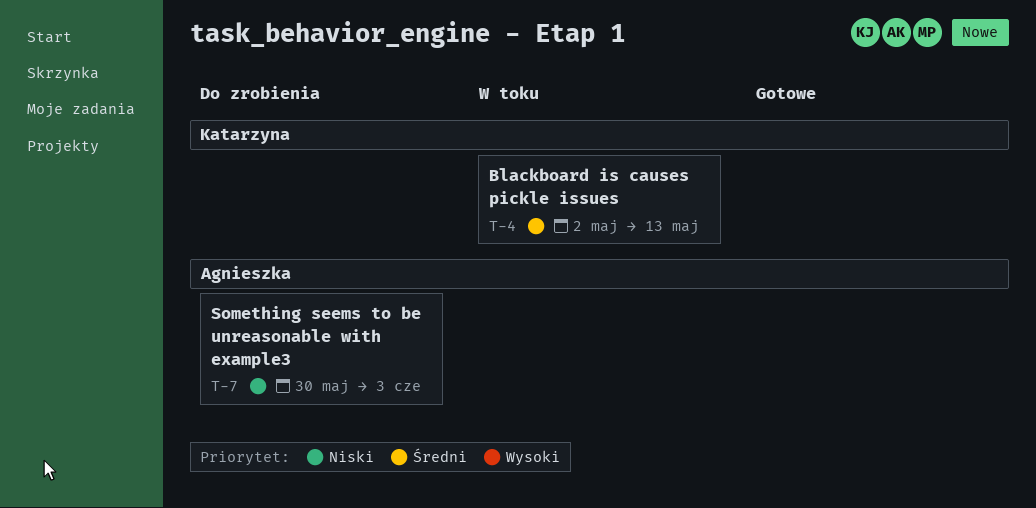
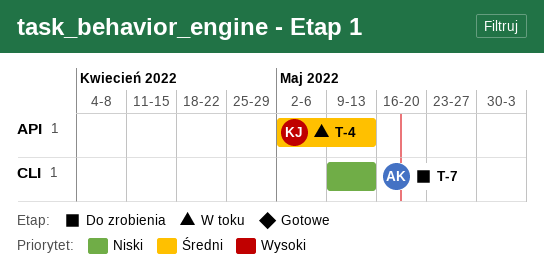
T-7, start: May 30 -> May 9
T-7, due: Jun 3 -> May 13

